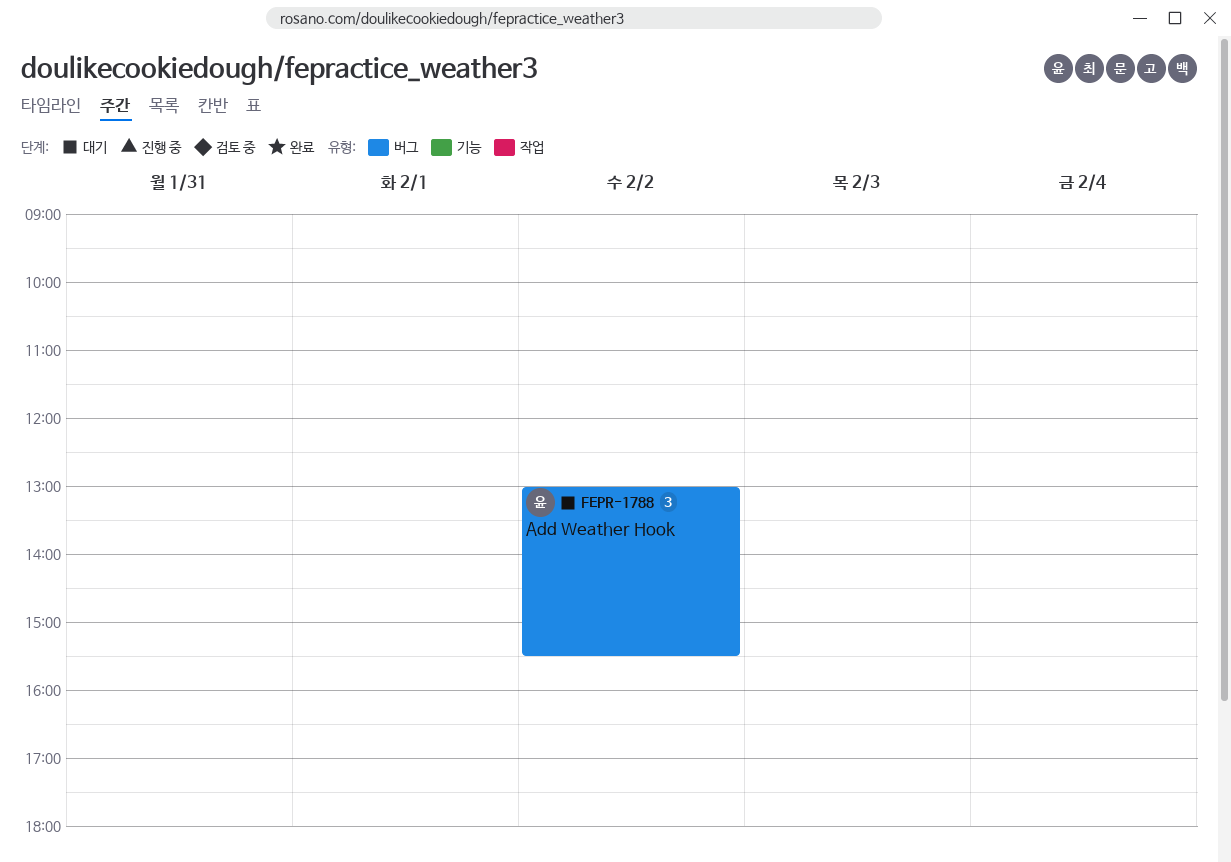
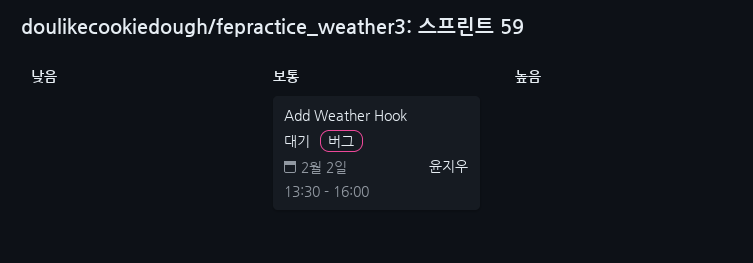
Add Weather Hook, begins: 13:00 -> 13:30
Add Weather Hook, ends: 15:30 -> 16:00

